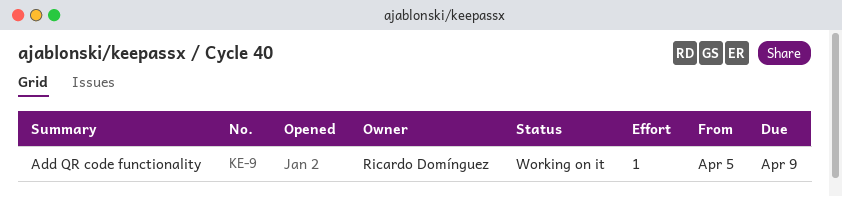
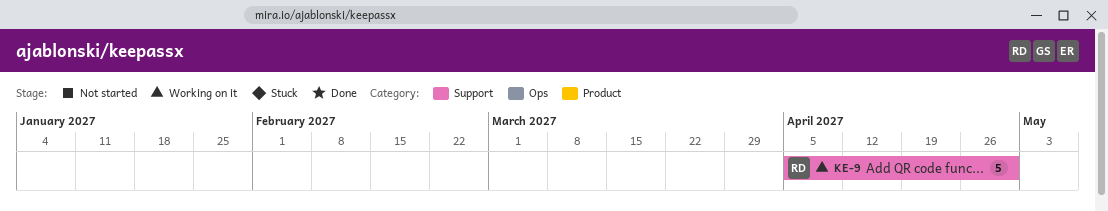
KE-9, estimate: 1 -> 5
KE-9, due: Apr 9 -> Apr 30

